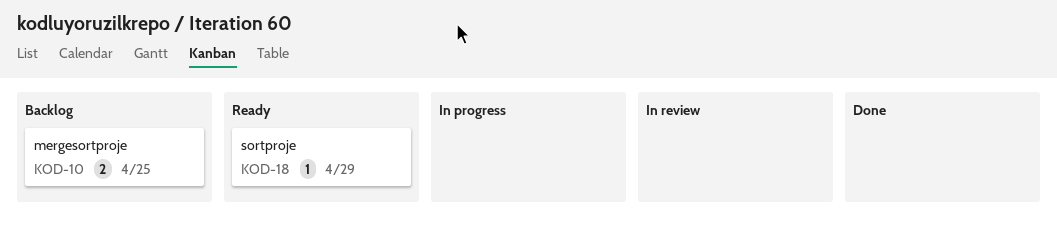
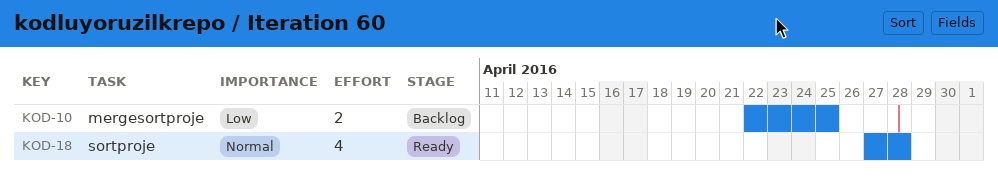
KOD-18, estimate: 1 -> 4
KOD-18, due: Apr 29 -> Apr 28

